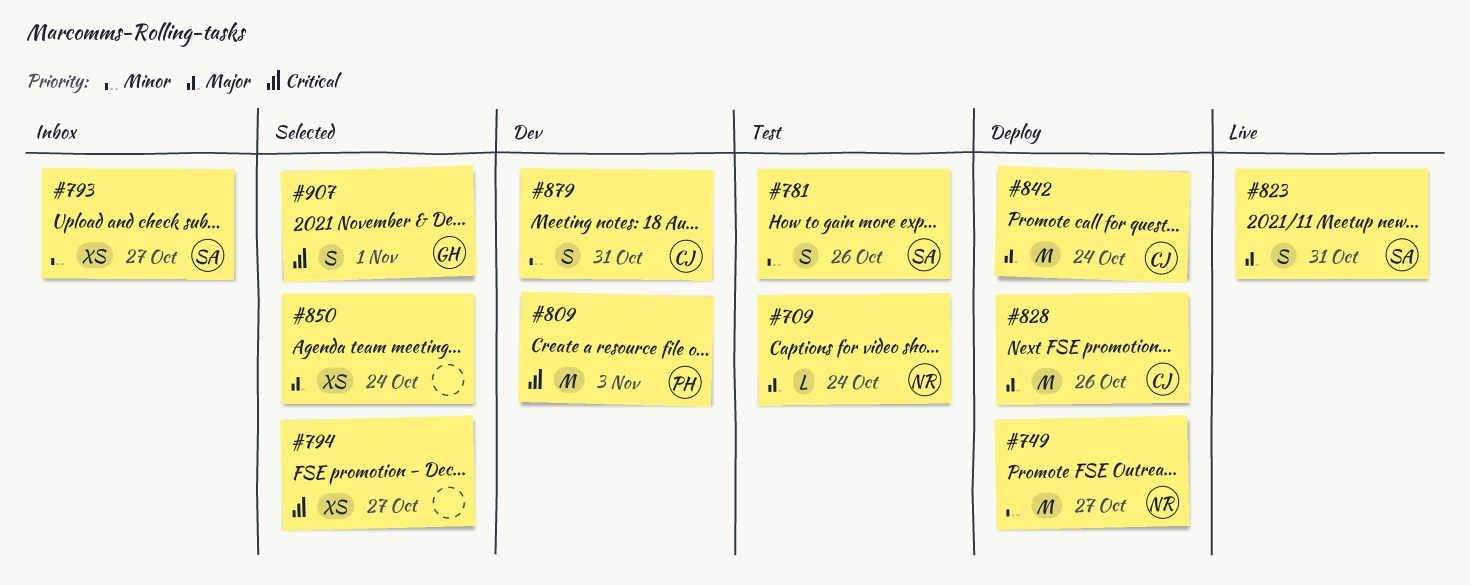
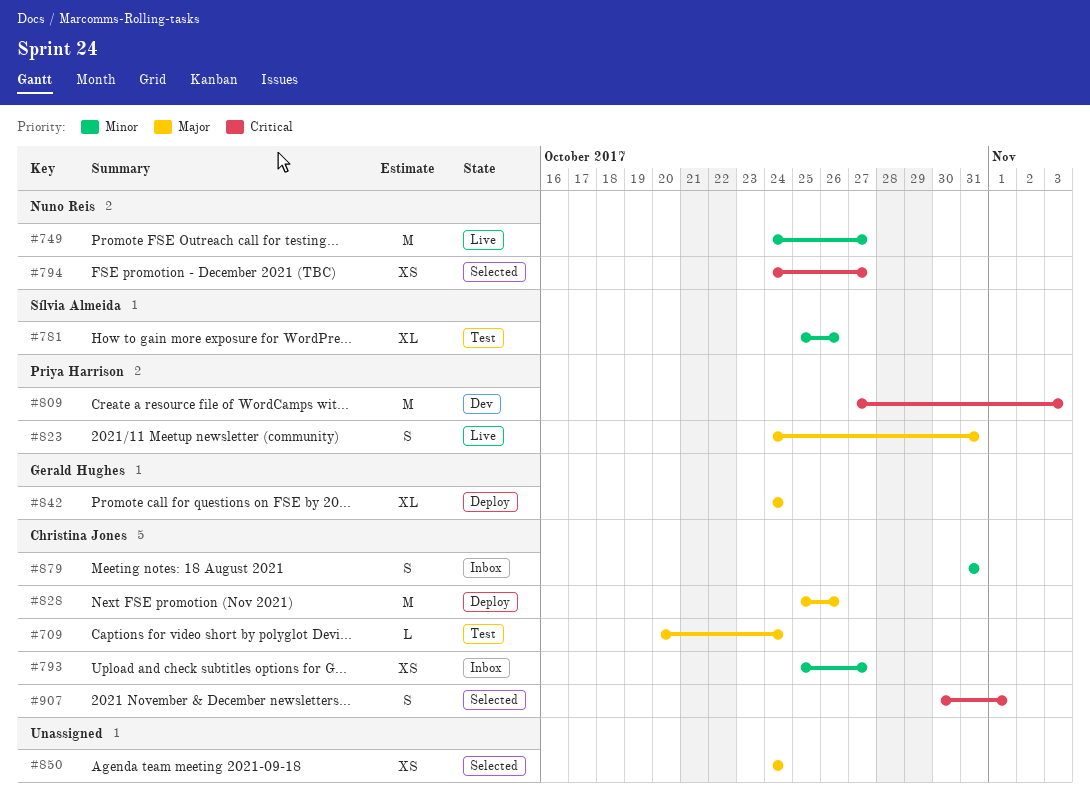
#709, owner: Nuno Reis -> Christina Jones
#749, status: Deploy -> Live
#781, estimate: S -> XL
#793, owner: Sílvia Almeida -> Christina Jones
#794, owner: none -> Nuno Reis
#823, owner: Sílvia Almeida -> Priya Harrison
#842, owner: Christina Jones -> Gerald Hughes
#842, estimate: M -> XL
#879, status: Dev -> Inbox
#907, owner: Gerald Hughes -> Christina Jones

